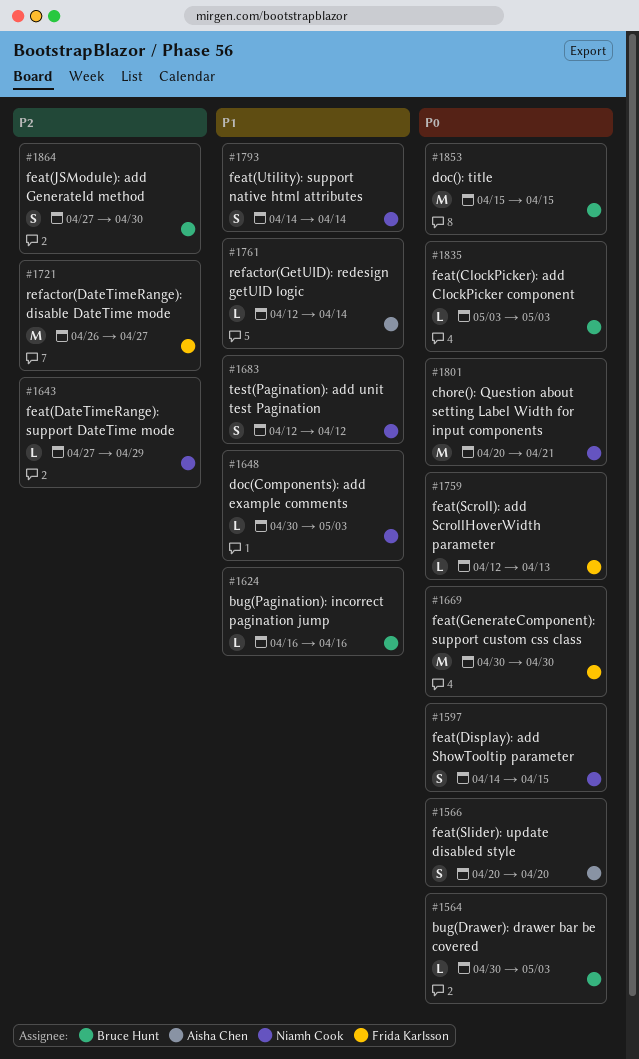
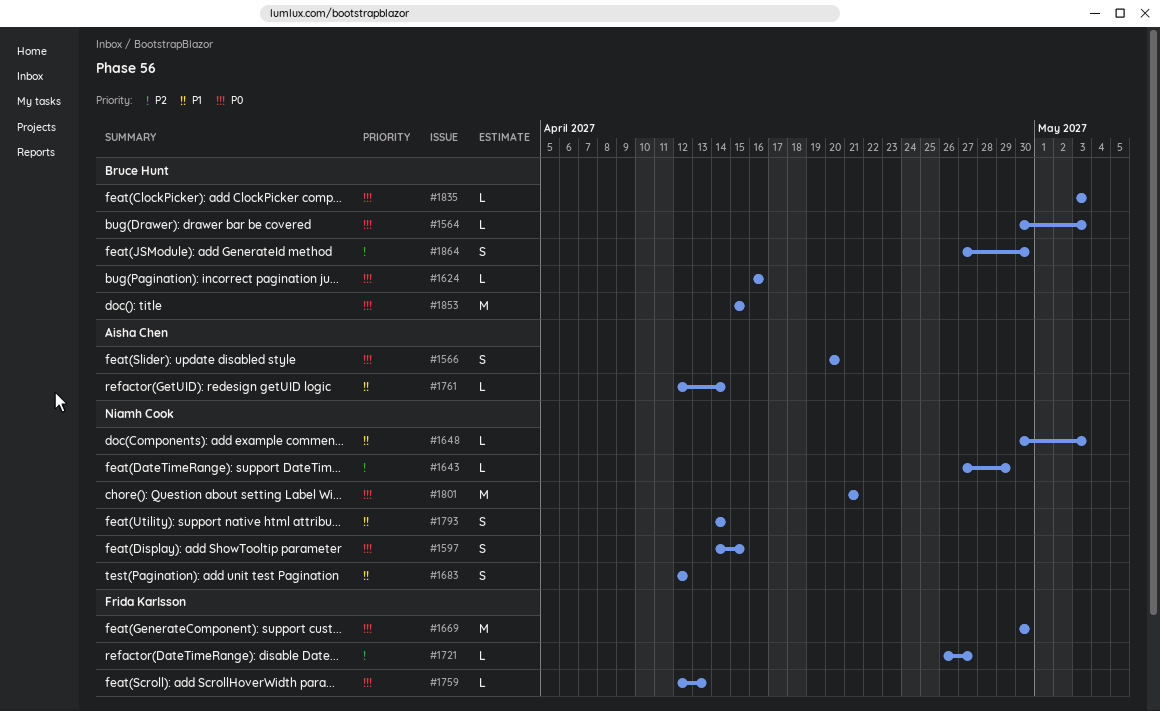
#1624, priority: P1 -> P0
#1721, estimate: M -> L
#1801, start: Apr 20 -> Apr 21

